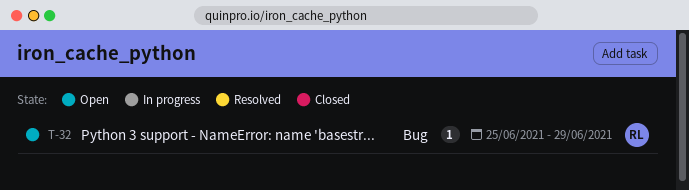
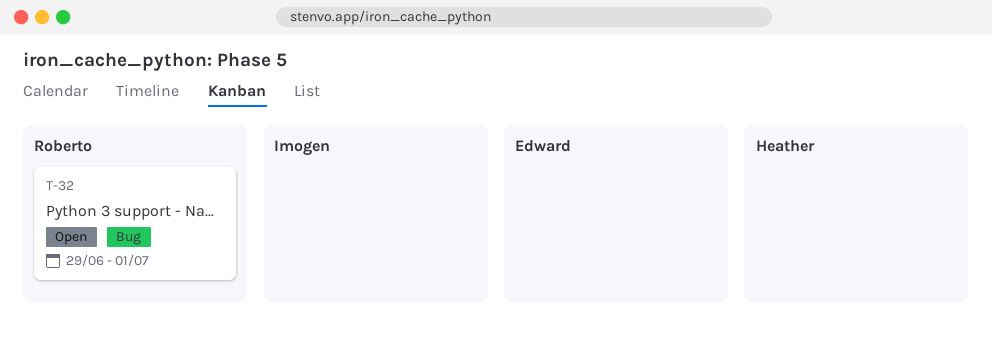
T-32, start: Jun 25 -> Jun 29
T-32, due: Jun 29 -> Jul 1

